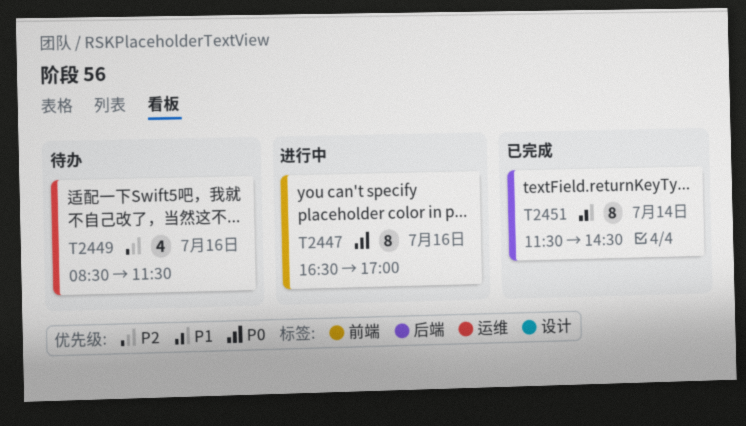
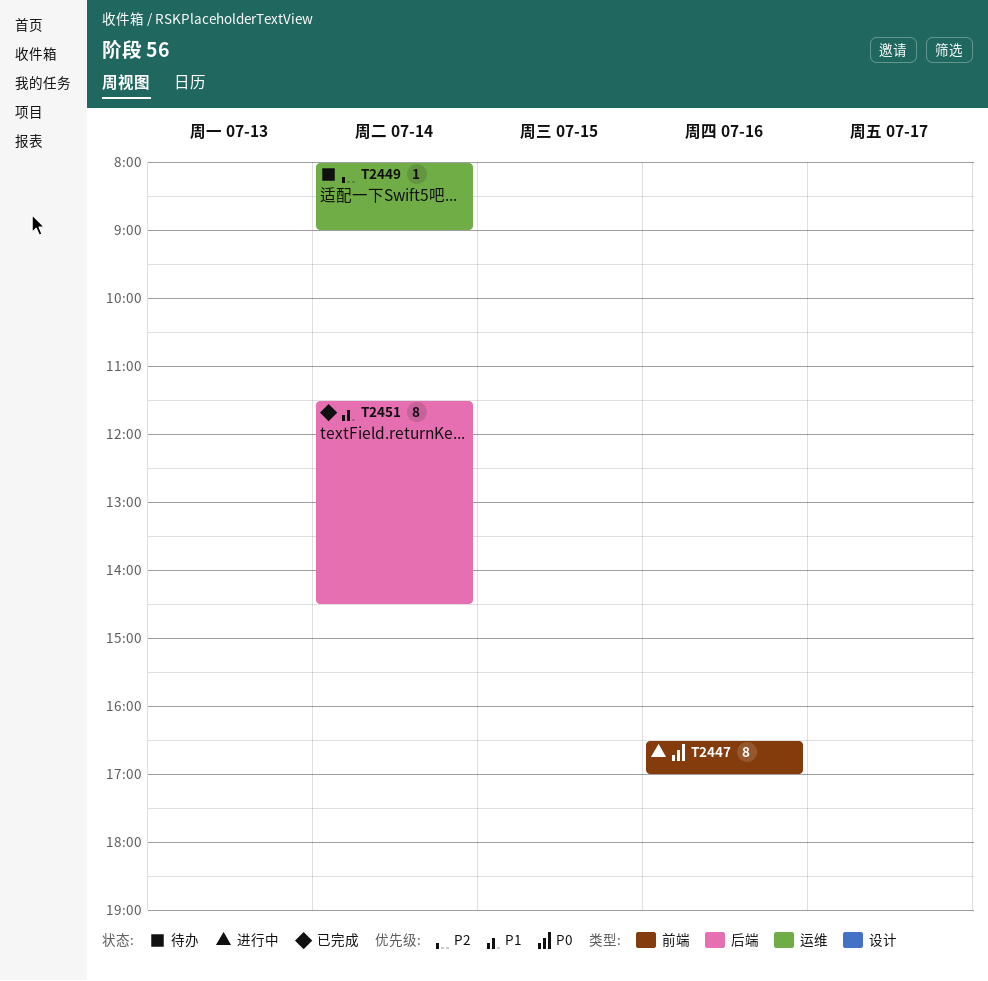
T2449, estimate: 4 -> 1
T2449, day: Jul 16 -> Jul 14
T2449, begins: 08:30 -> 08:00
T2449, ends: 11:30 -> 09:00

